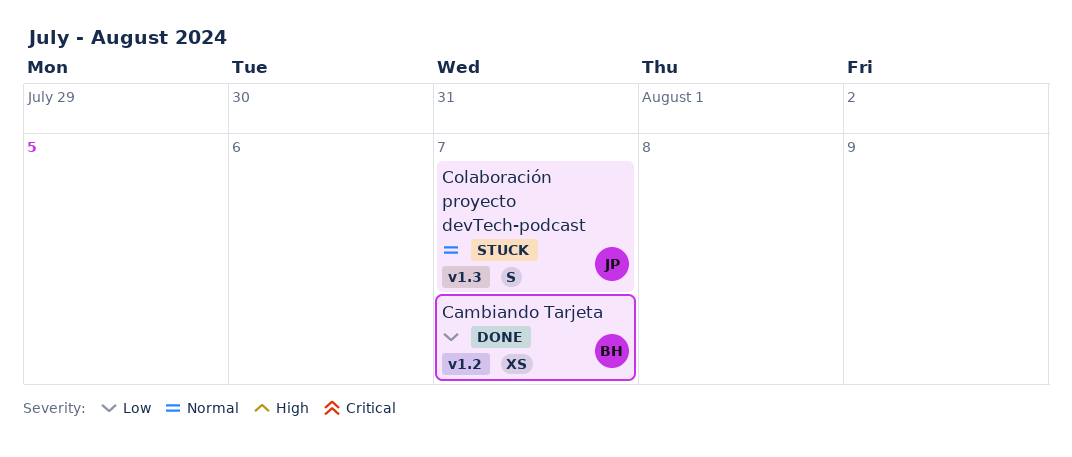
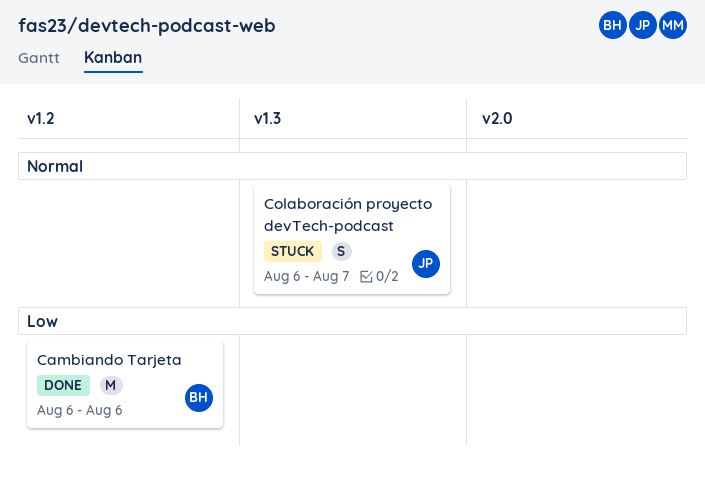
Cambiando Tarjeta, estimate: XS -> M
Cambiando Tarjeta, due: Aug 7 -> Aug 6

